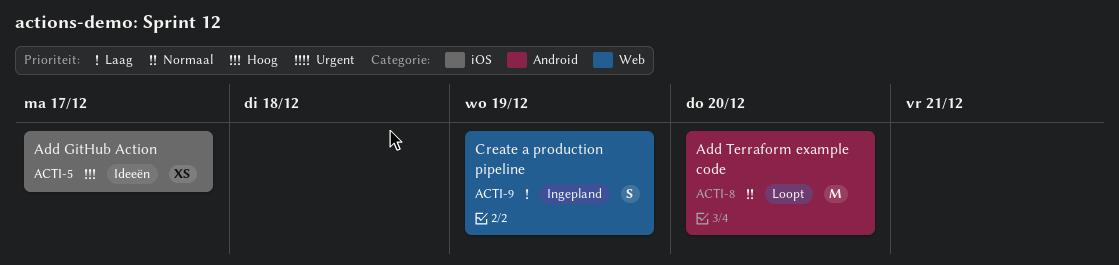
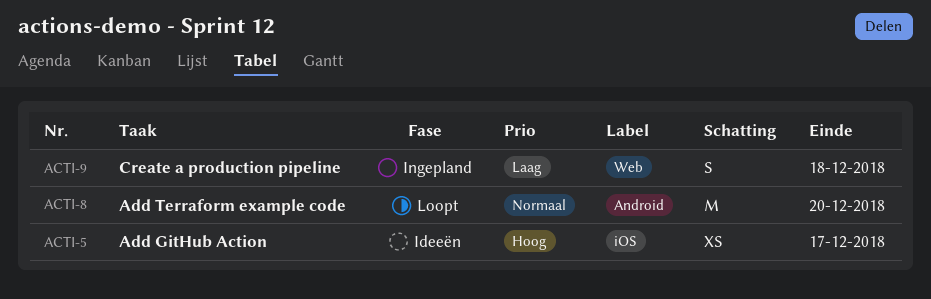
ACTI-9, due: Dec 19 -> Dec 18

